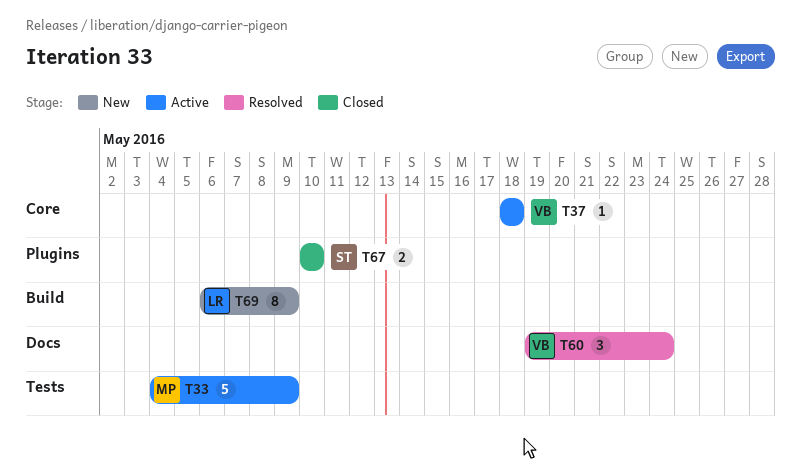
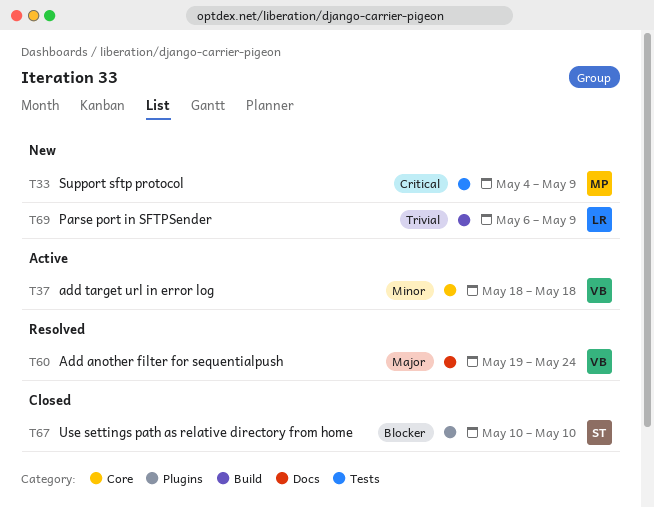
T33, status: Active -> New

